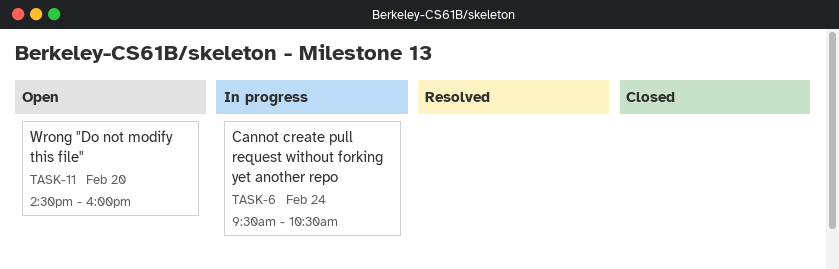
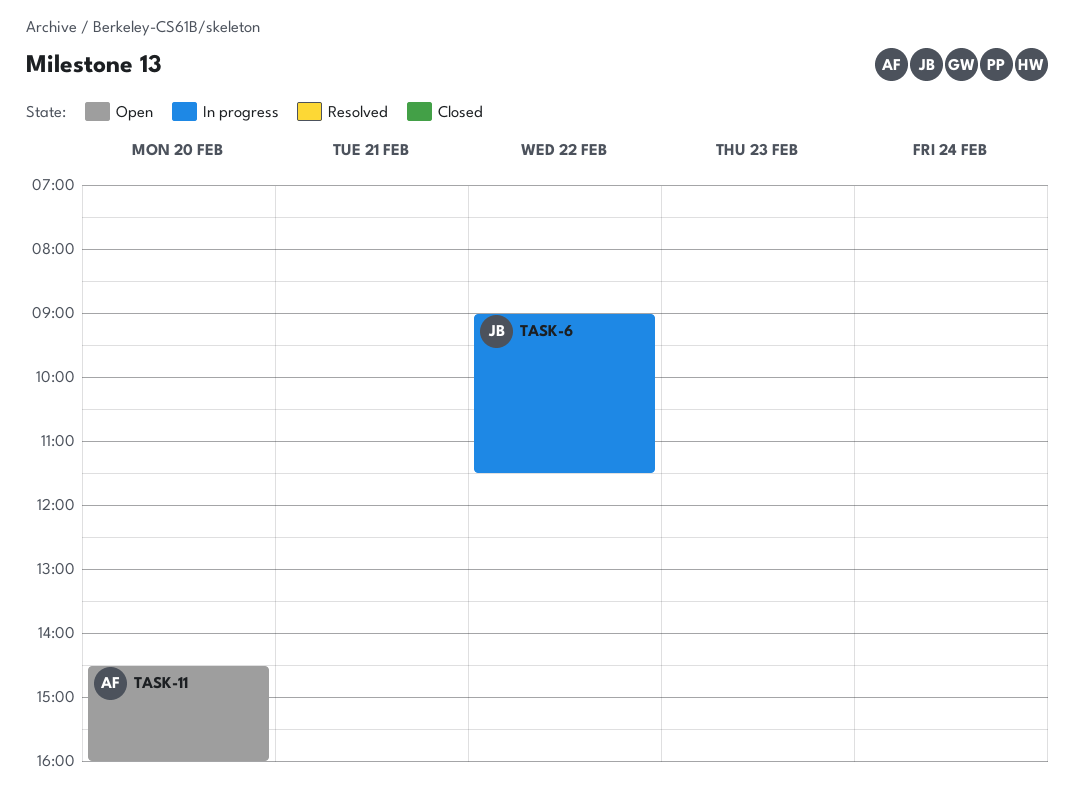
TASK-6, day: Feb 24 -> Feb 22
TASK-6, begins: 09:30 -> 09:00
TASK-6, ends: 10:30 -> 11:30

